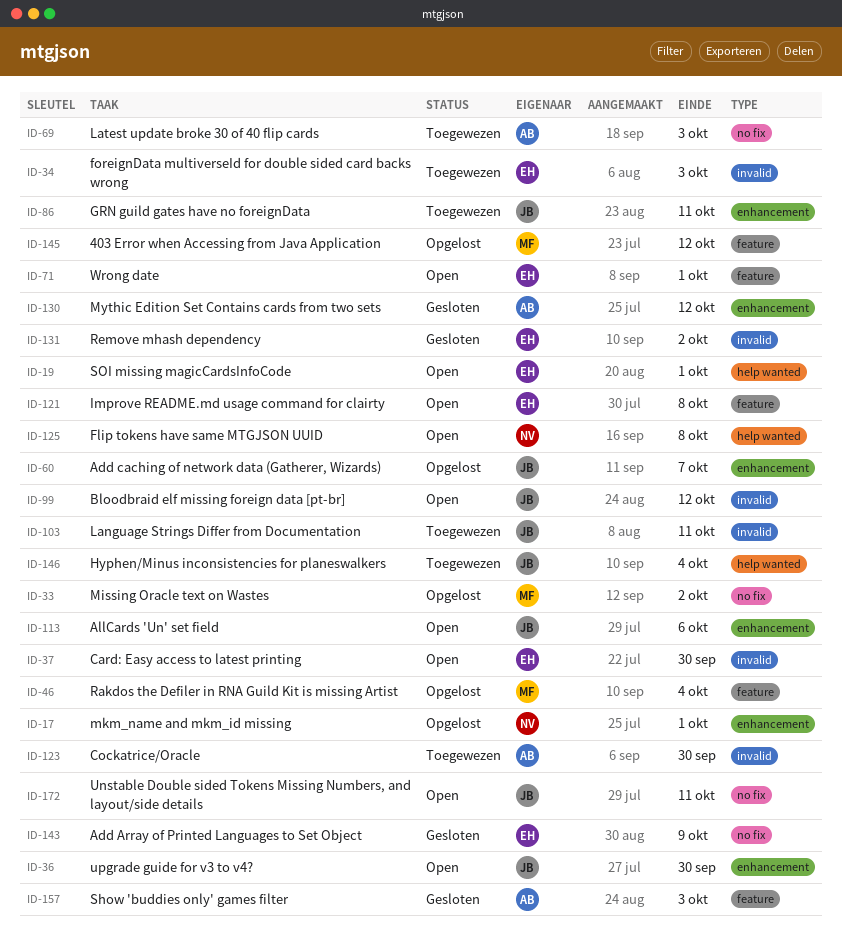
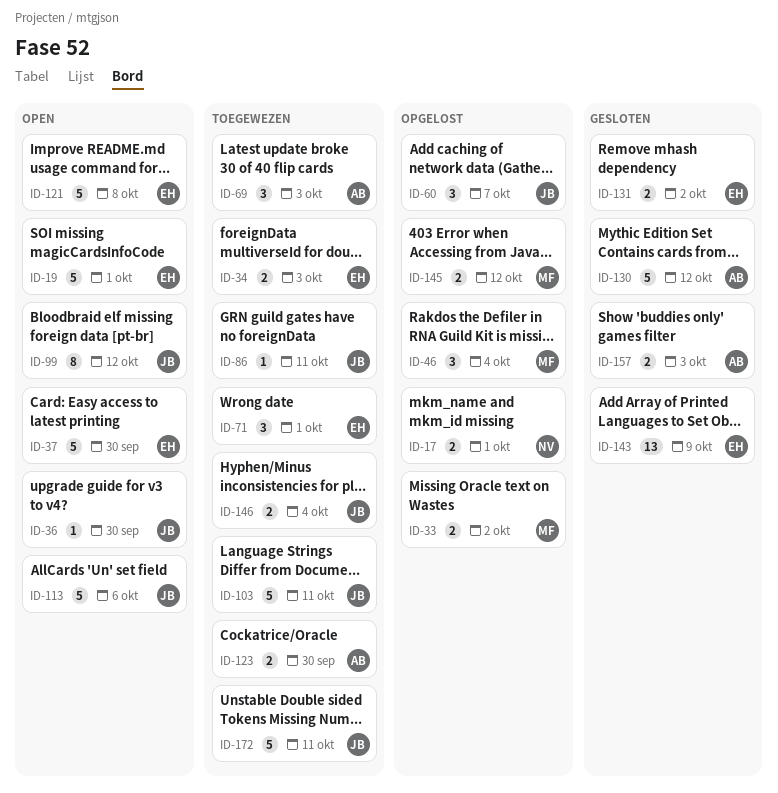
ID-71, status: Open -> Toegewezen
ID-125: present -> none
ID-172, status: Open -> Toegewezen

